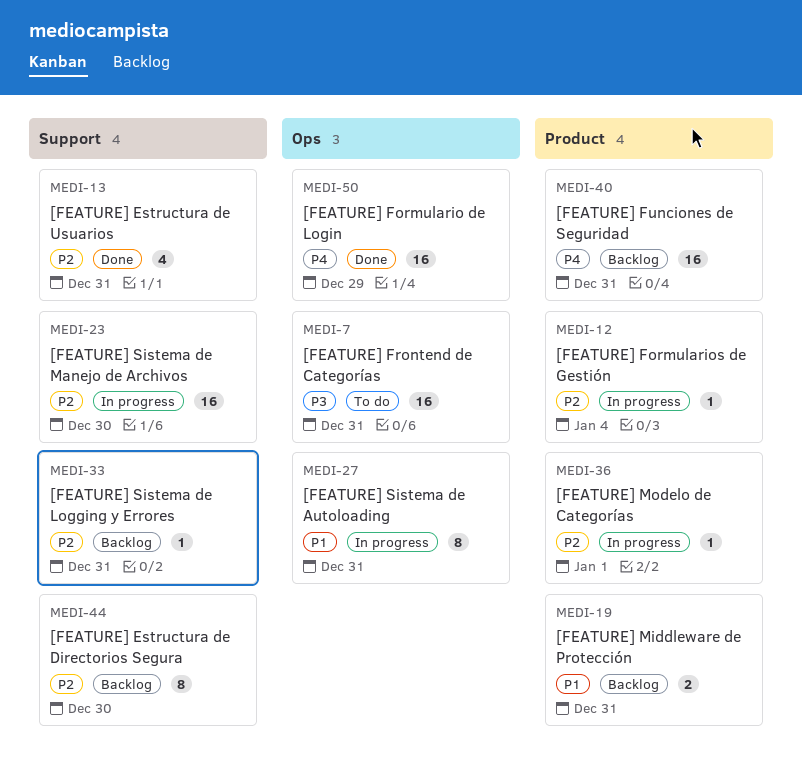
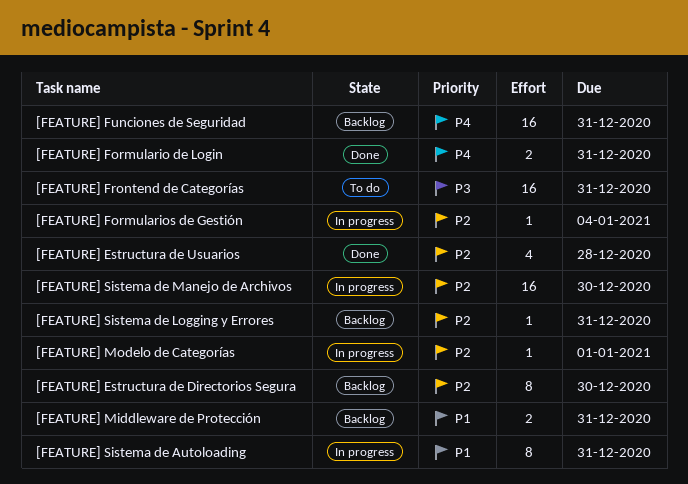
[FEATURE] Estructura de Usuarios, due: Dec 31 -> Dec 28
[FEATURE] Formulario de Login, estimate: 16 -> 2
[FEATURE] Formulario de Login, due: Dec 29 -> Dec 31

